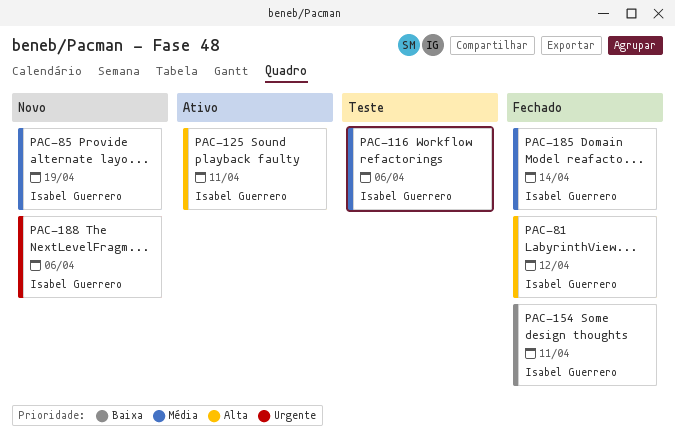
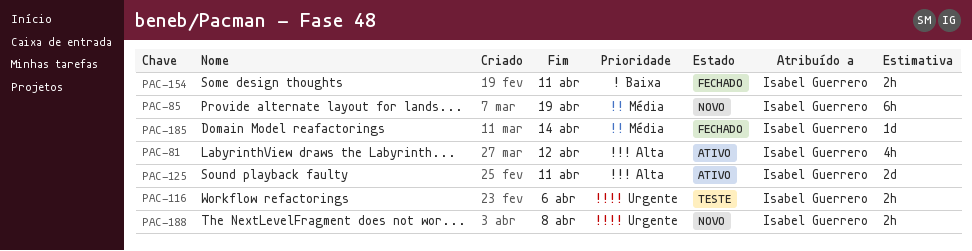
PAC-81, status: Fechado -> Ativo
PAC-116, priority: Média -> Urgente
PAC-188, due: Apr 6 -> Apr 8

